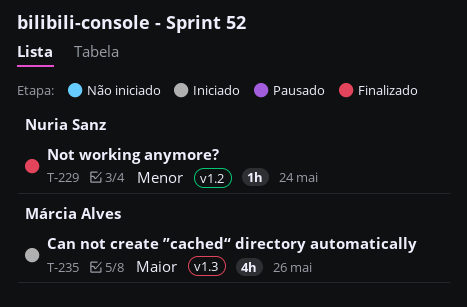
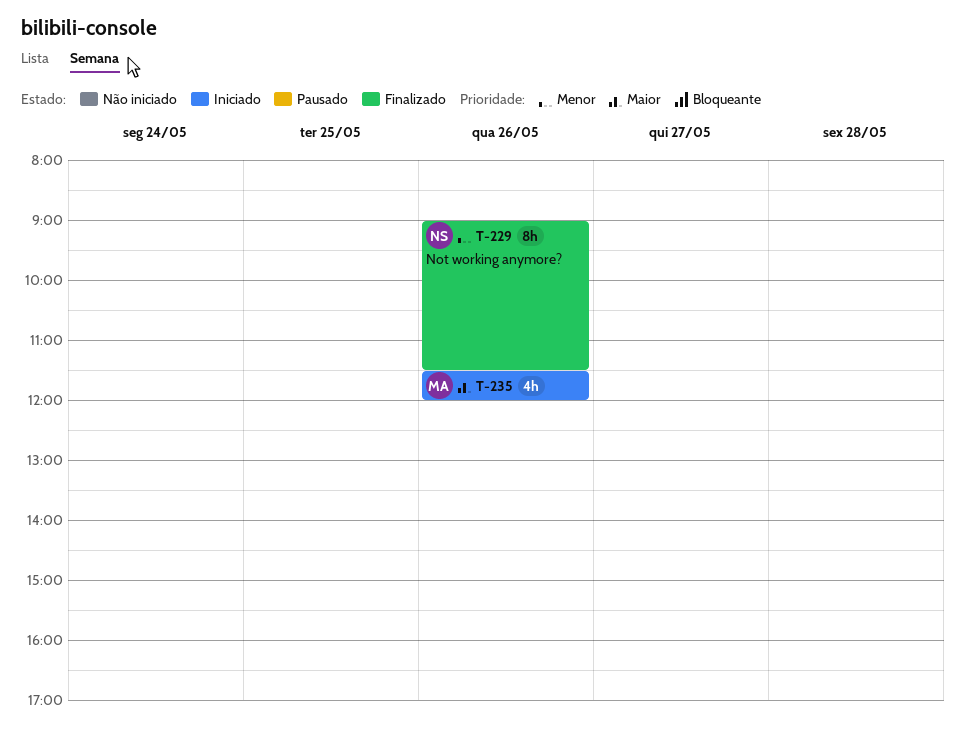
T-229, estimate: 1h -> 8h
T-229, day: May 24 -> May 26

